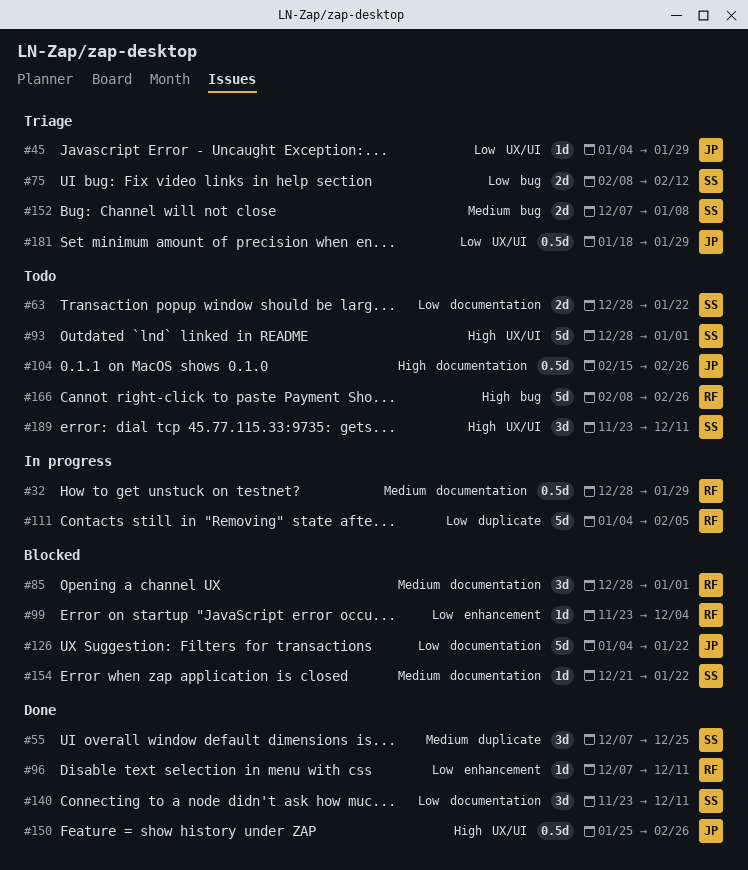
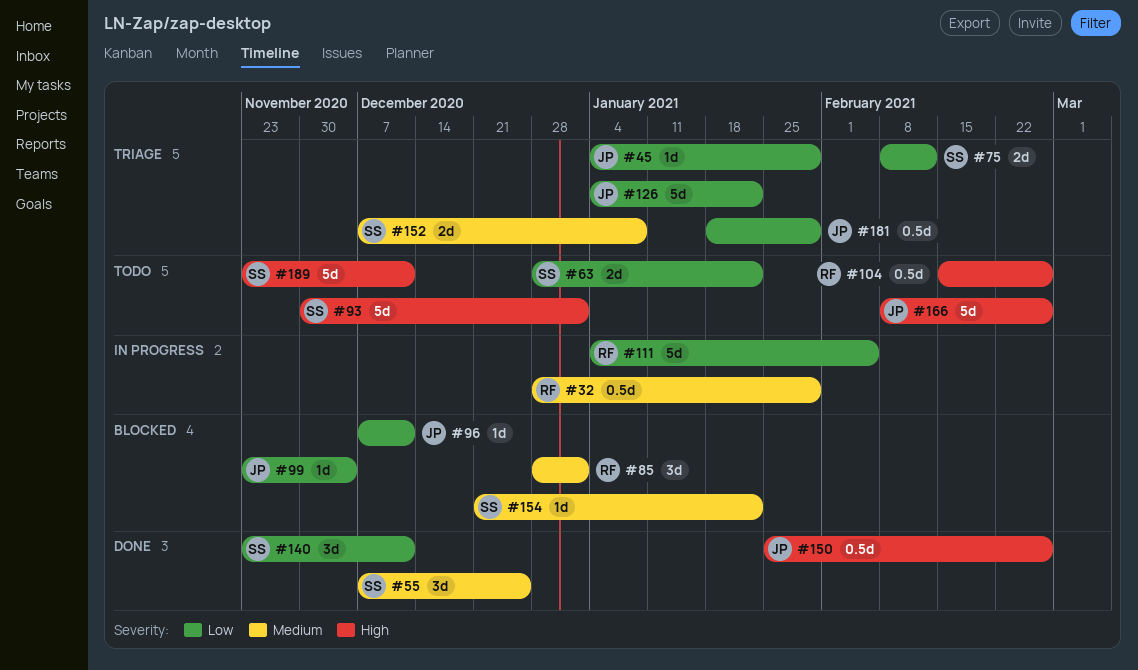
#93, start: Dec 28 -> Nov 30
#96, status: Done -> Blocked
#96, owner: RF -> JP
#99, owner: RF -> JP
#104, owner: JP -> RF
#126, status: Blocked -> Triage
#166, owner: RF -> JP
#189, estimate: 3d -> 5d

